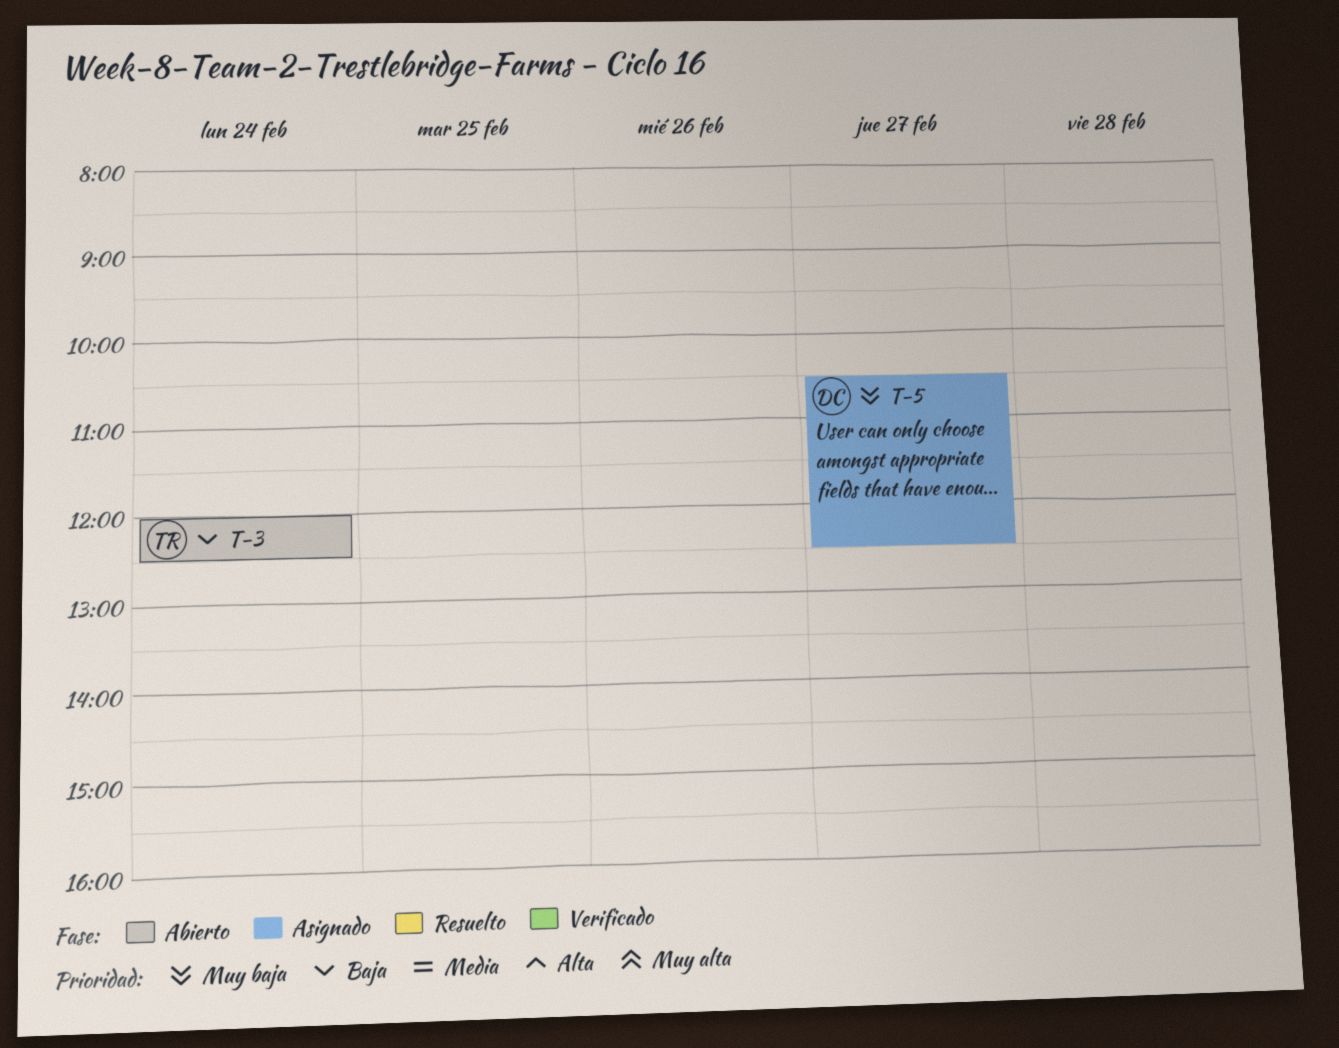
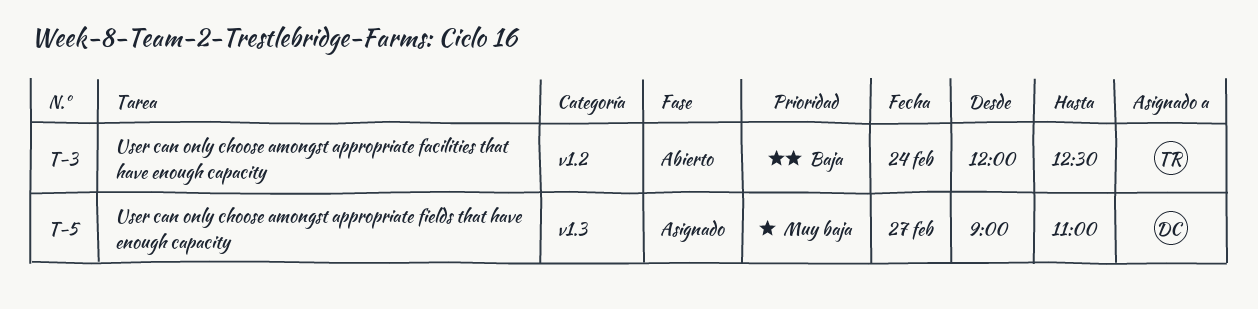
T-5, begins: 10:30 -> 09:00
T-5, ends: 12:30 -> 11:00

